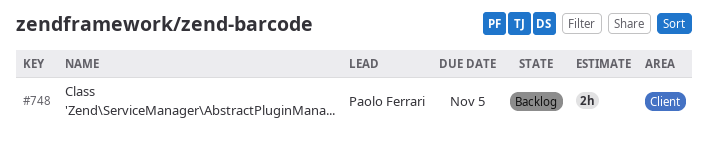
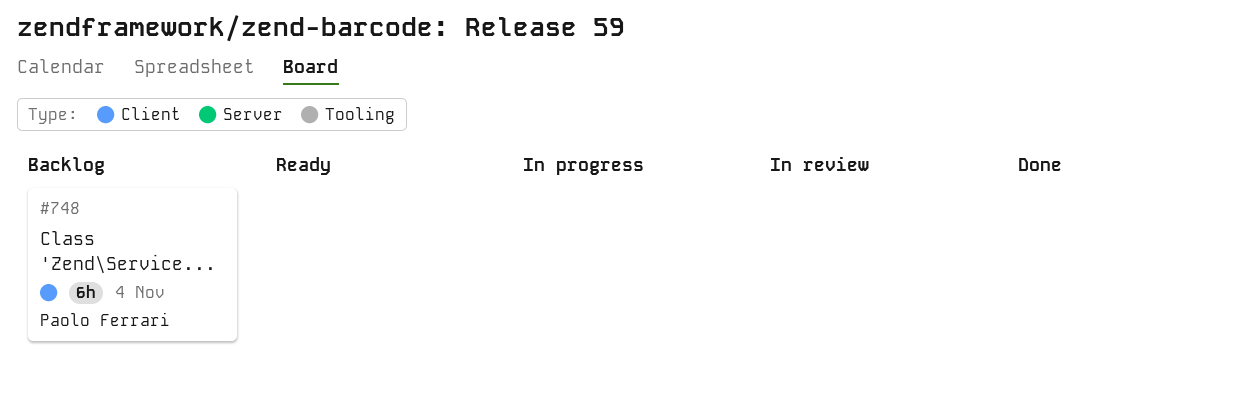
#748, estimate: 2h -> 6h
#748, due: Nov 5 -> Nov 4

